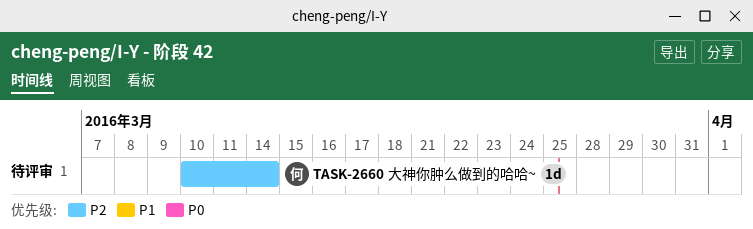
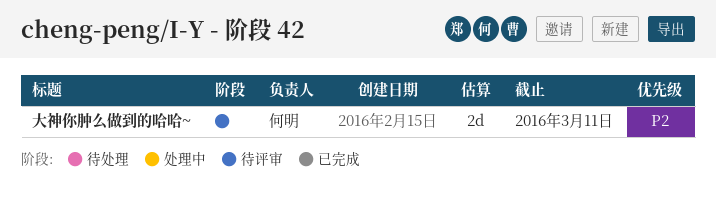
大神你肿么做到的哈哈~, estimate: 1d -> 2d
大神你肿么做到的哈哈~, due: Mar 14 -> Mar 11

